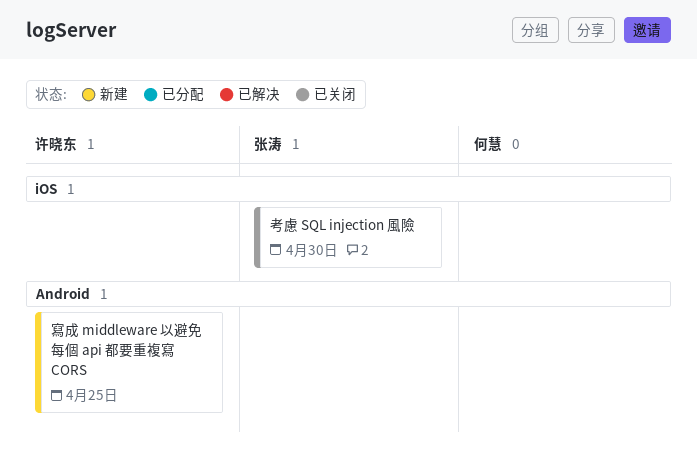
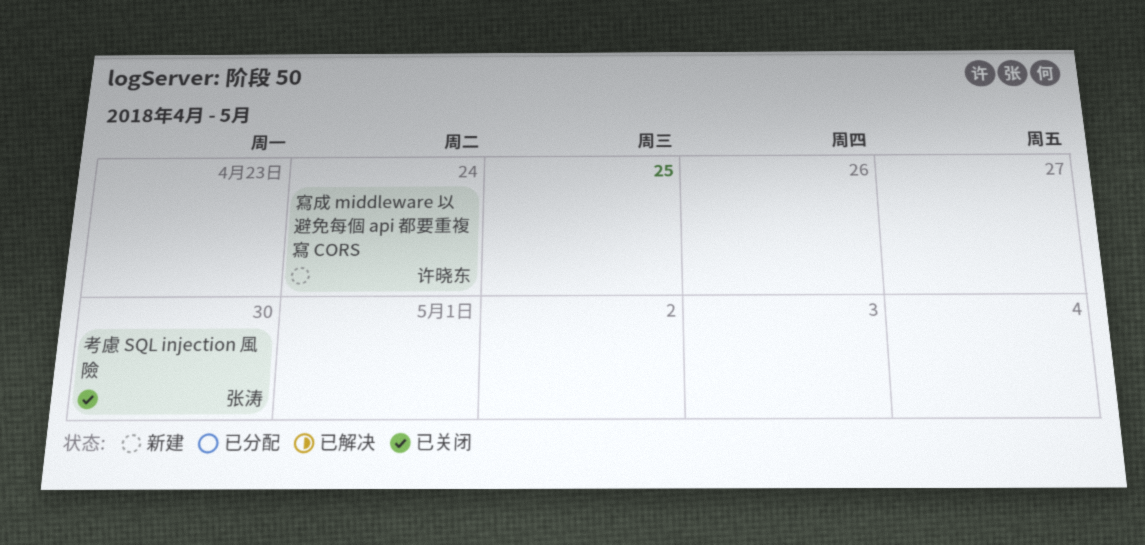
寫成 middleware 以避免每個 api 都要重複寫 CORS, due: Apr 25 -> Apr 24

